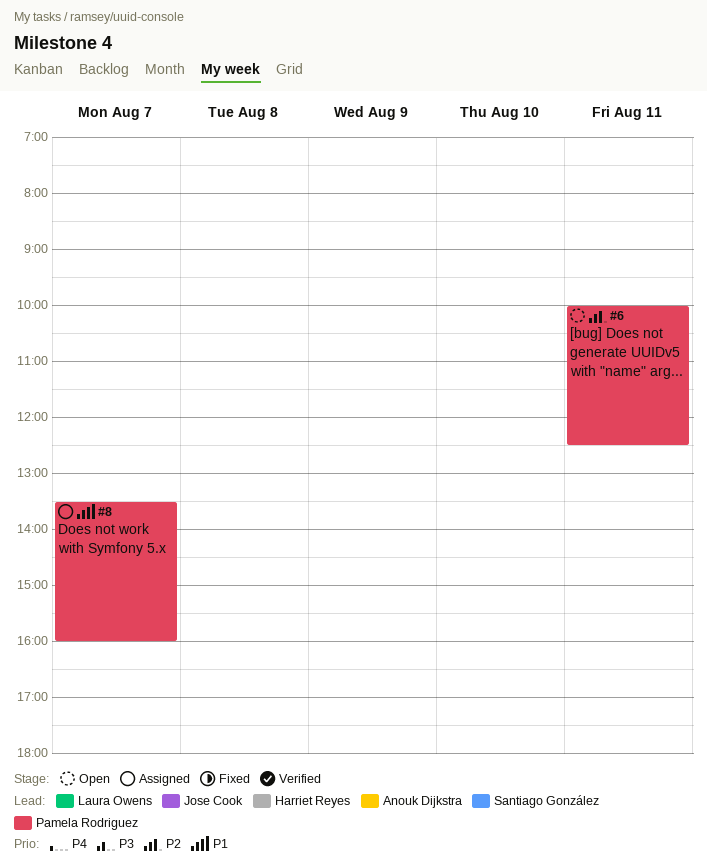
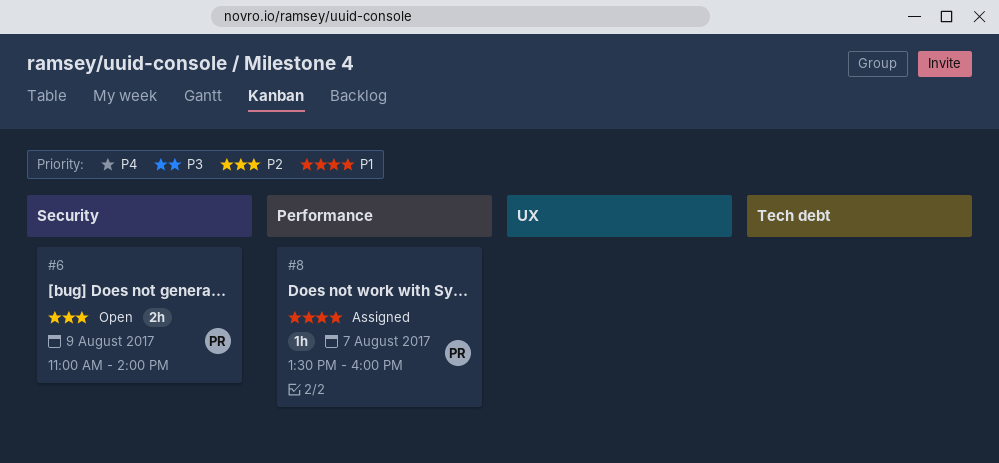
#6, day: Aug 11 -> Aug 9
#6, begins: 10:00 -> 11:00
#6, ends: 12:30 -> 14:00

